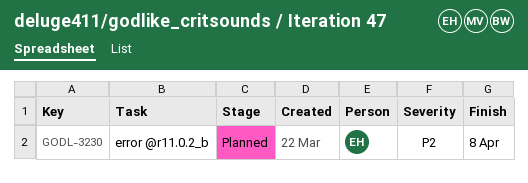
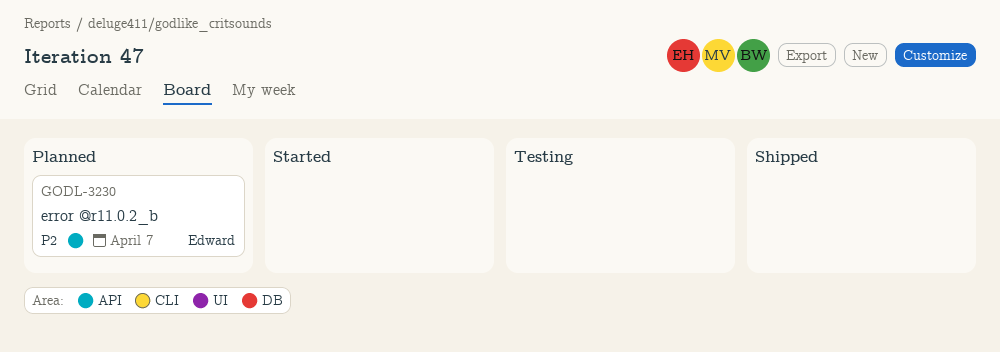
GODL-3230, due: Apr 8 -> Apr 7

